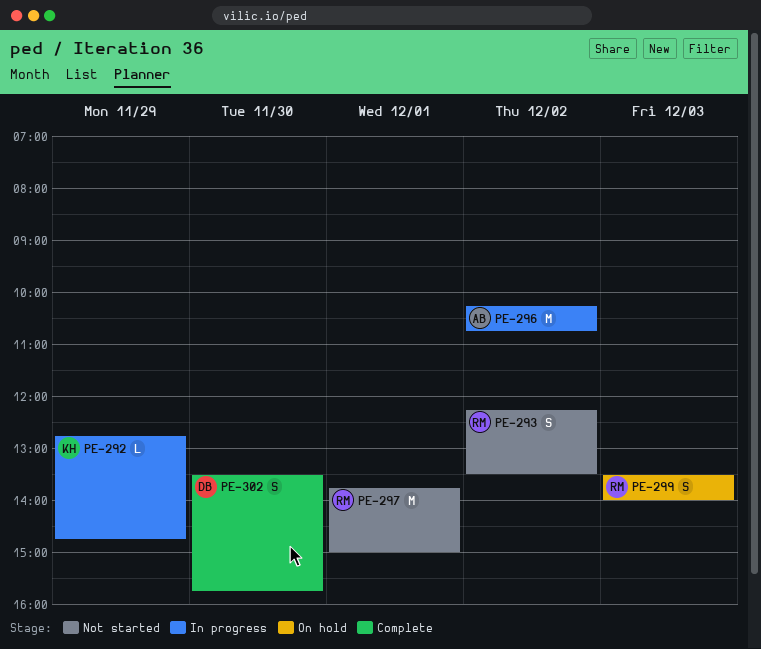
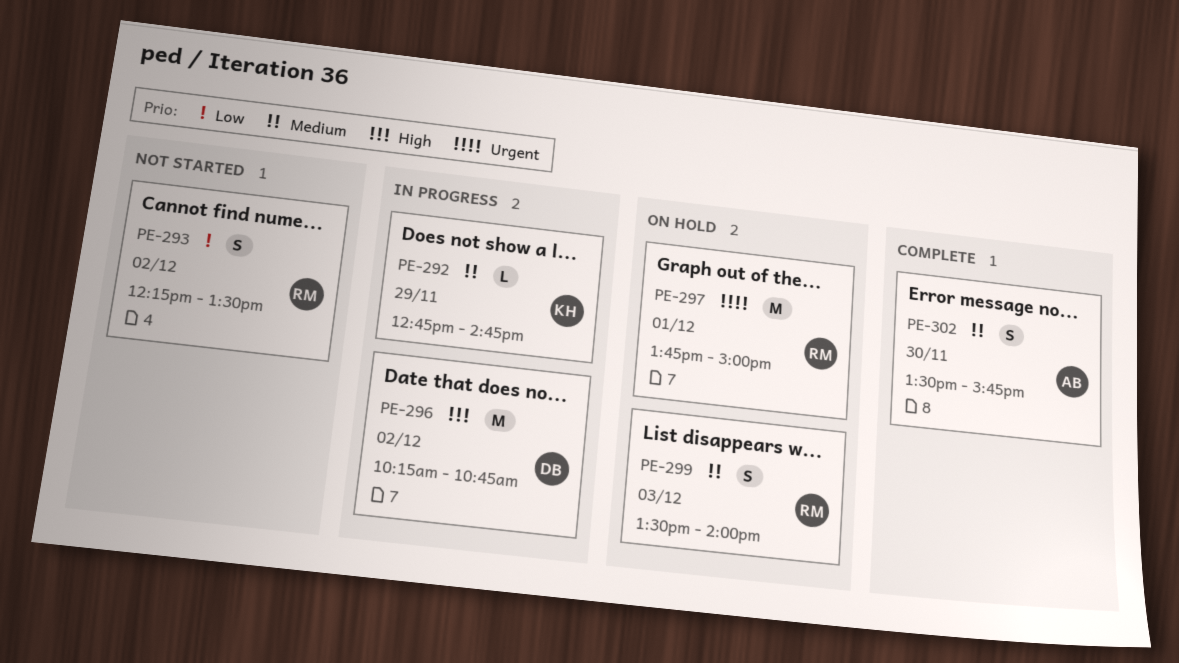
PE-296, owner: AB -> DB
PE-297, status: Not started -> On hold
PE-302, owner: DB -> AB

